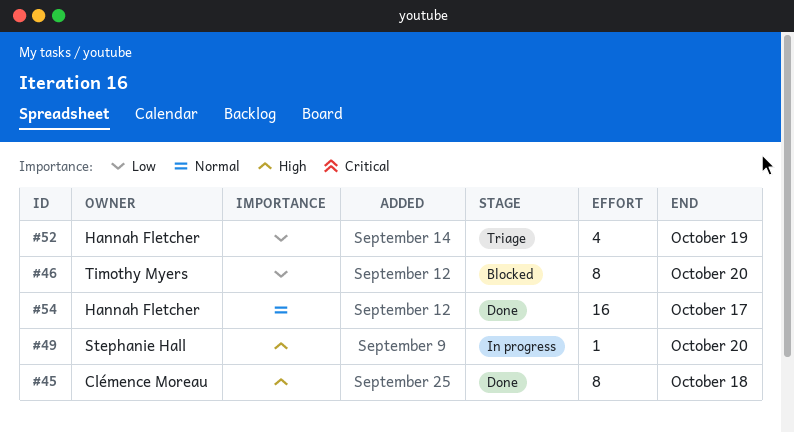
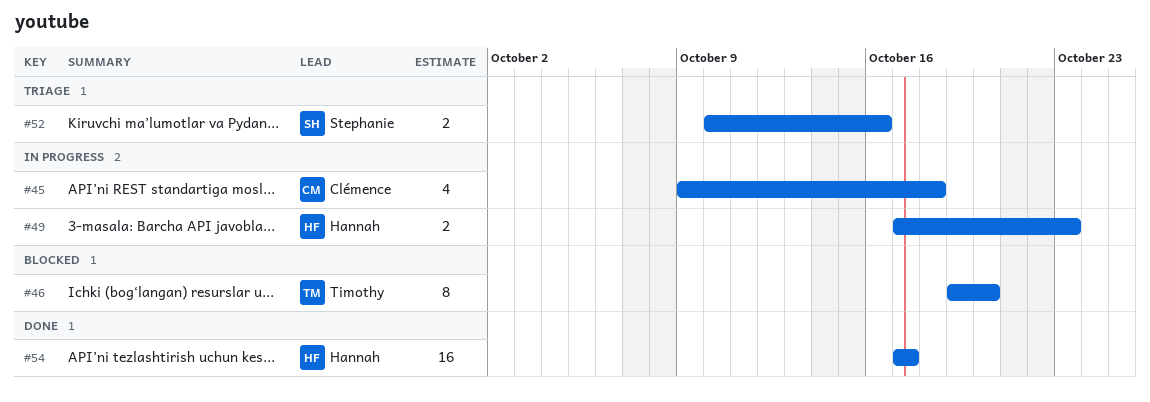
#45, status: Done -> In progress
#45, estimate: 8 -> 4
#49, owner: Stephanie Hall -> Hannah Fletcher
#49, estimate: 1 -> 2
#49, due: Oct 20 -> Oct 23
#52, owner: Hannah Fletcher -> Stephanie Hall
#52, estimate: 4 -> 2
#52, due: Oct 19 -> Oct 16

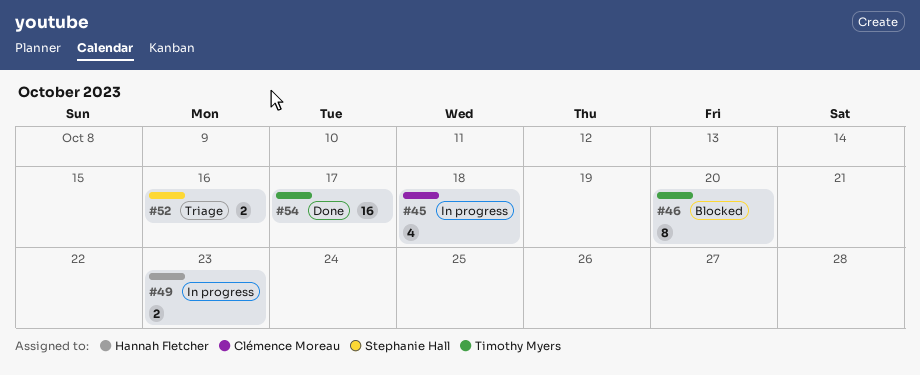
#54, owner: Hannah Fletcher -> Timothy Myers

